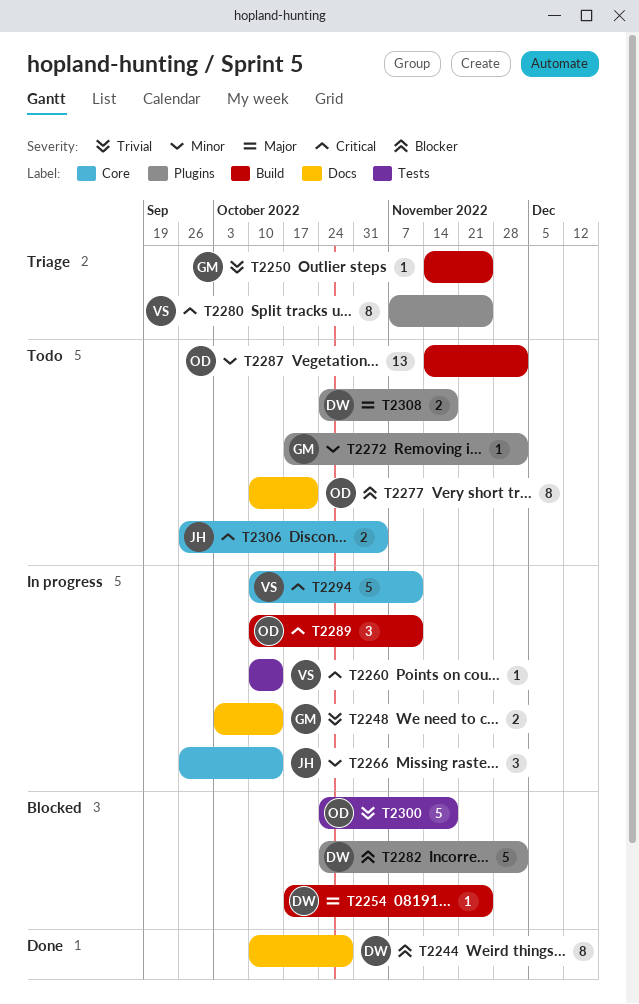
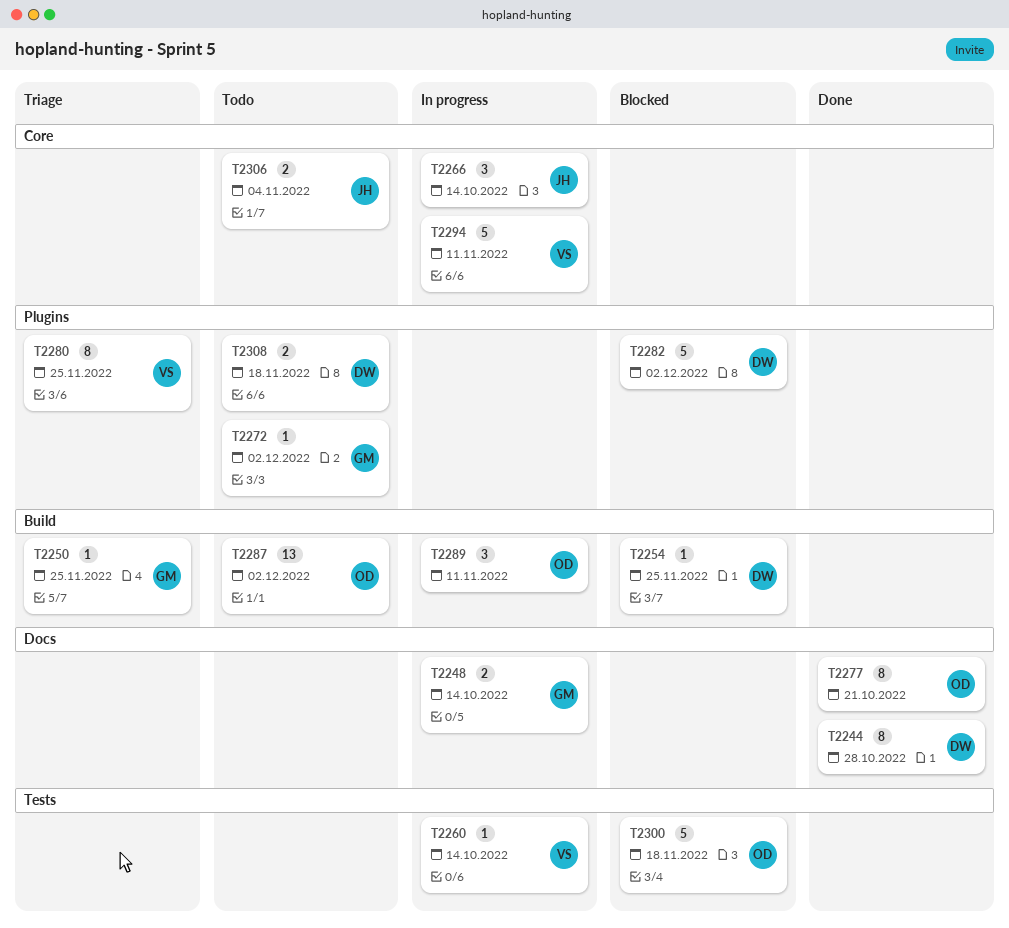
T2277, status: Todo -> Done

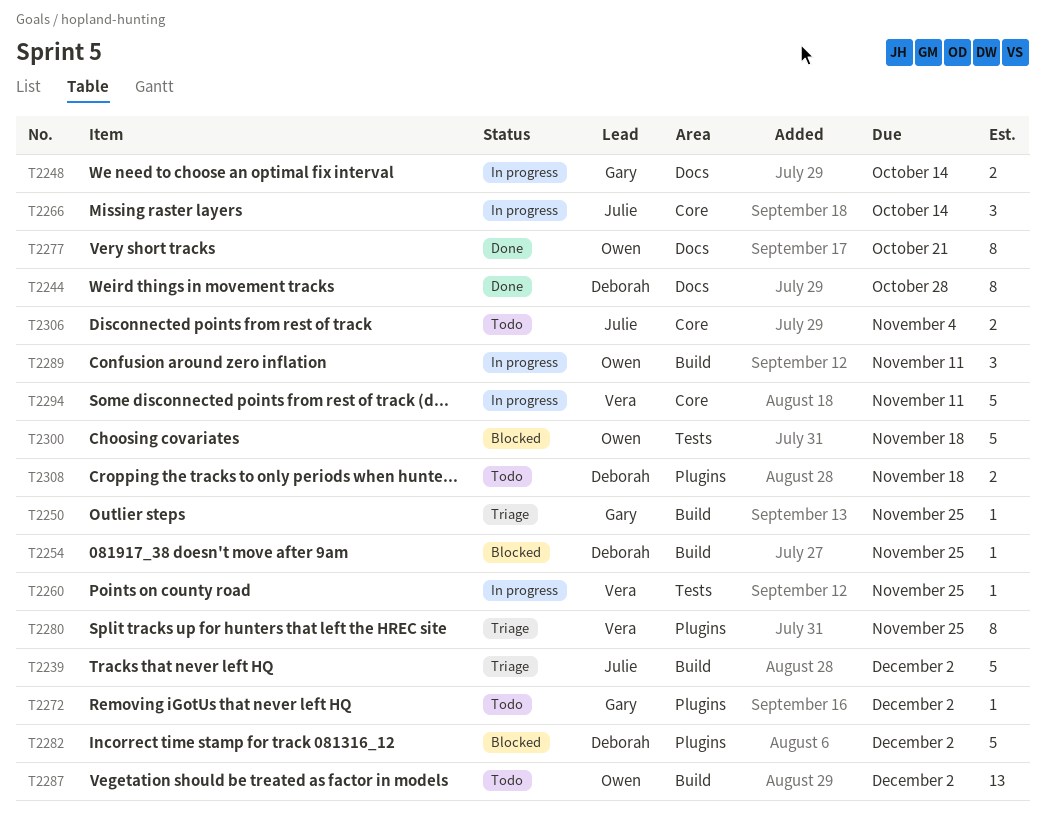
T2239: none -> present
T2260, due: Oct 14 -> Nov 25

